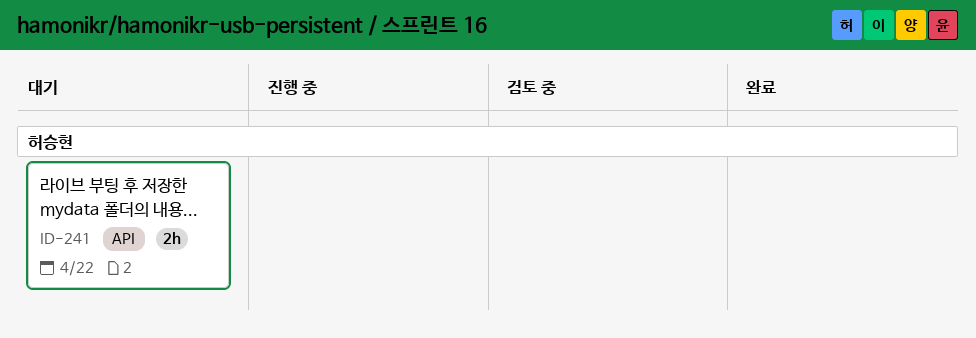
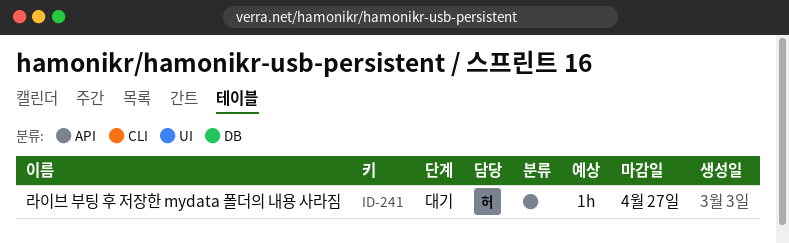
ID-241, estimate: 2h -> 1h
ID-241, due: Apr 22 -> Apr 27

